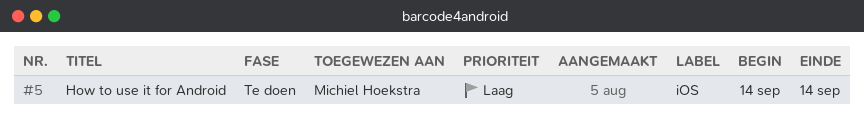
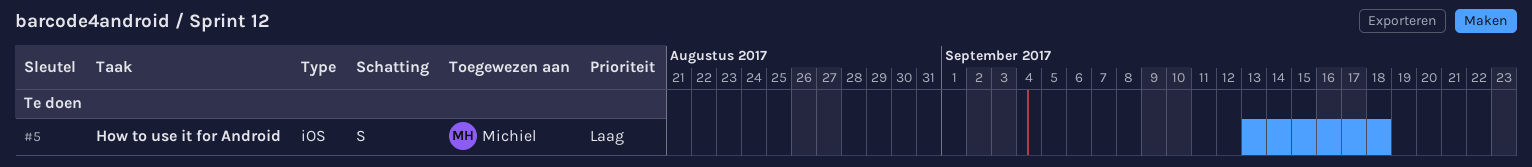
#5, start: Sep 14 -> Sep 13
#5, due: Sep 14 -> Sep 18

